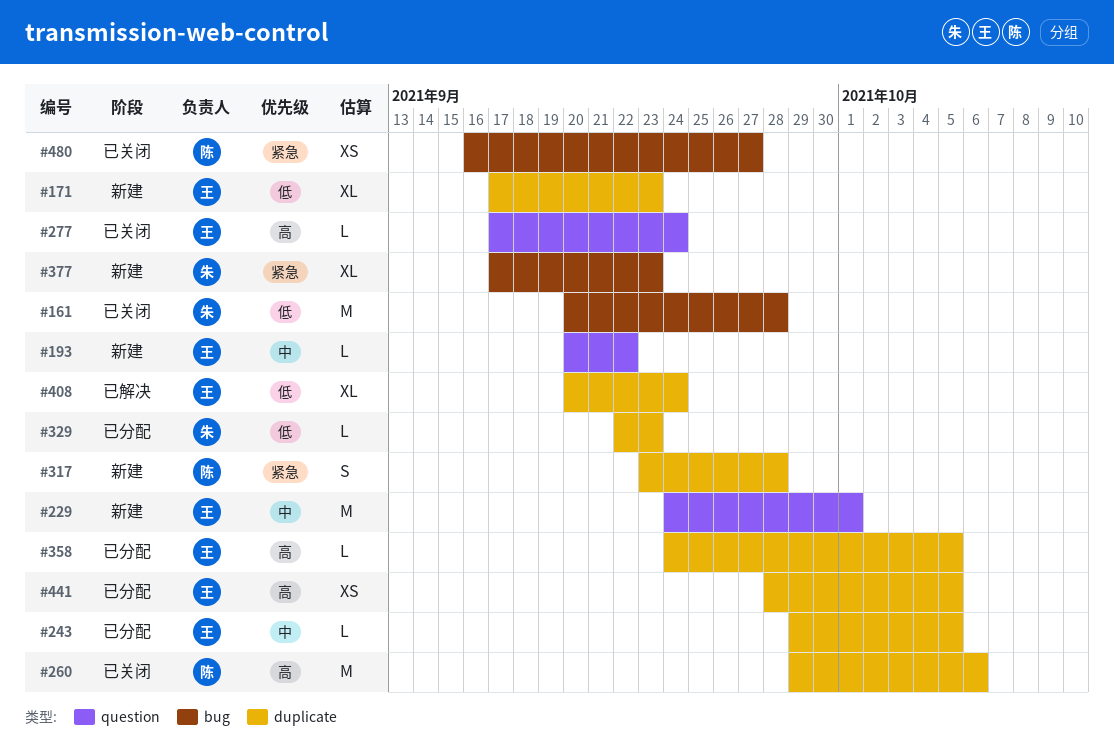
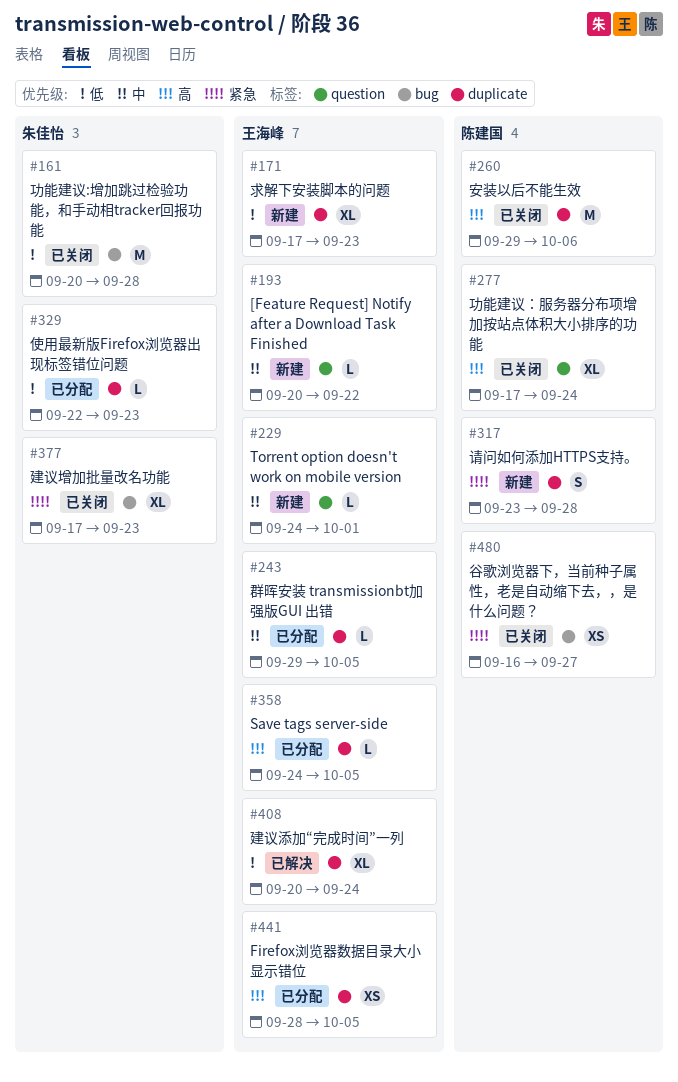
#229, estimate: M -> L
#277, owner: 王海峰 -> 陈建国
#277, estimate: L -> XL
#377, status: 新建 -> 已关闭

